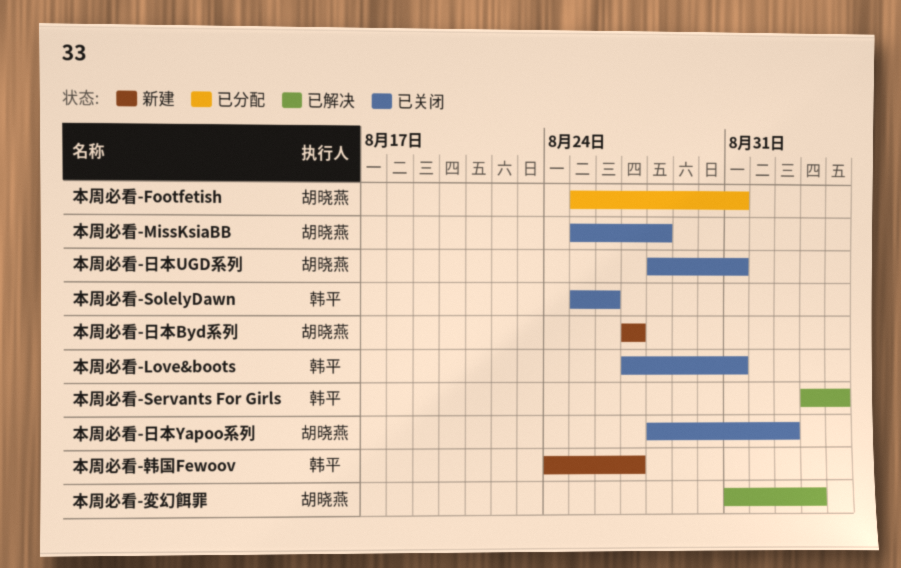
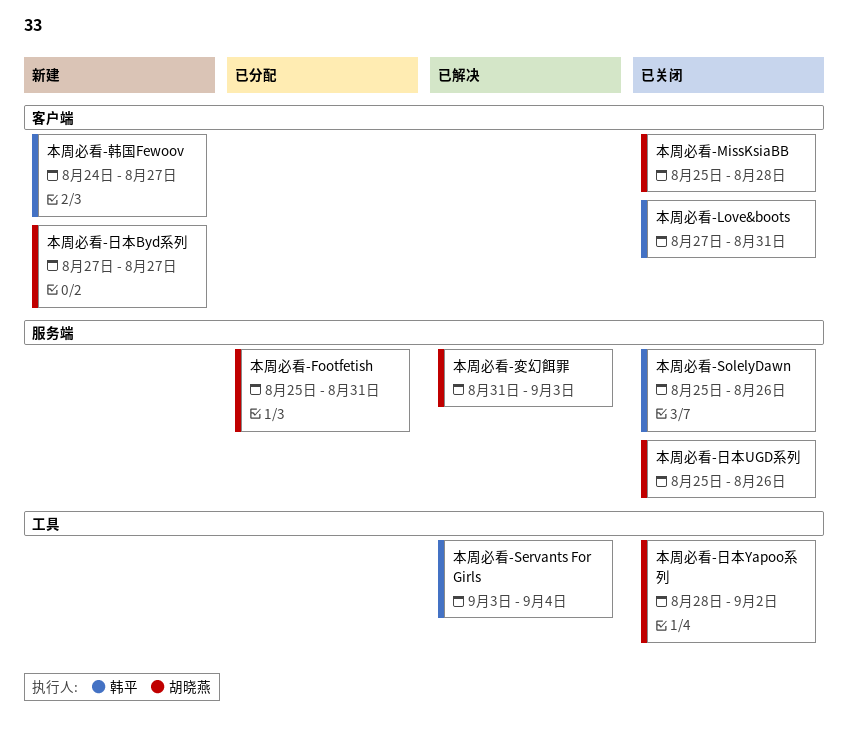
本周必看-日本UGD系列, start: Aug 28 -> Aug 25
本周必看-日本UGD系列, due: Aug 31 -> Aug 26

